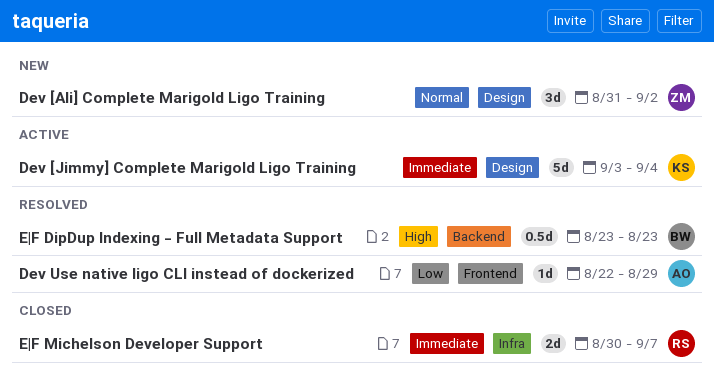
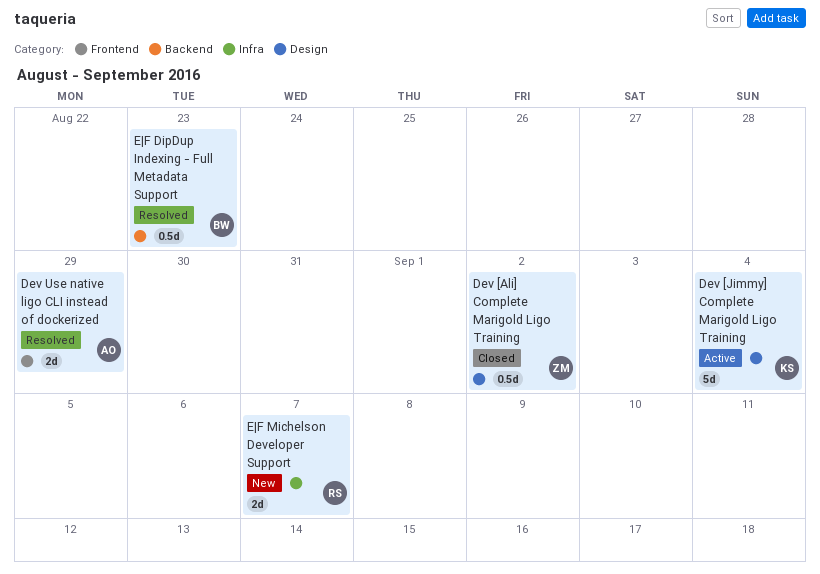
Dev [Ali] Complete Marigold Ligo Training, status: New -> Closed
Dev [Ali] Complete Marigold Ligo Training, estimate: 3d -> 0.5d
Dev Use native ligo CLI instead of dockerized, estimate: 1d -> 2d
E|F Michelson Developer Support, status: Closed -> New

